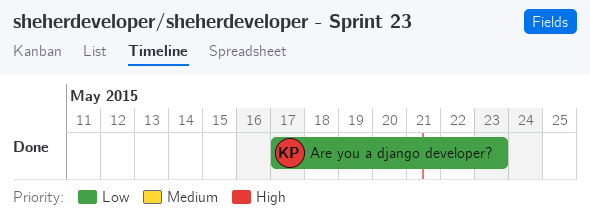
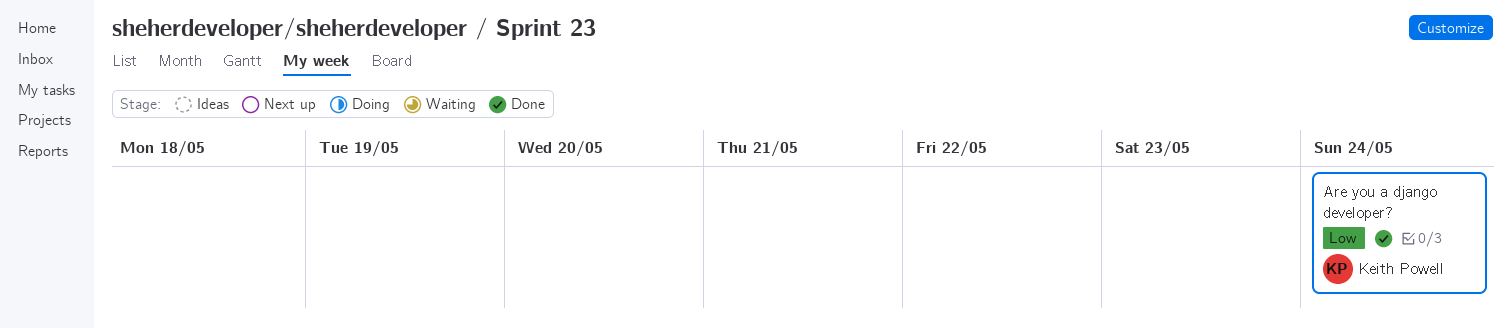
Are you a django developer?, due: May 23 -> May 24

